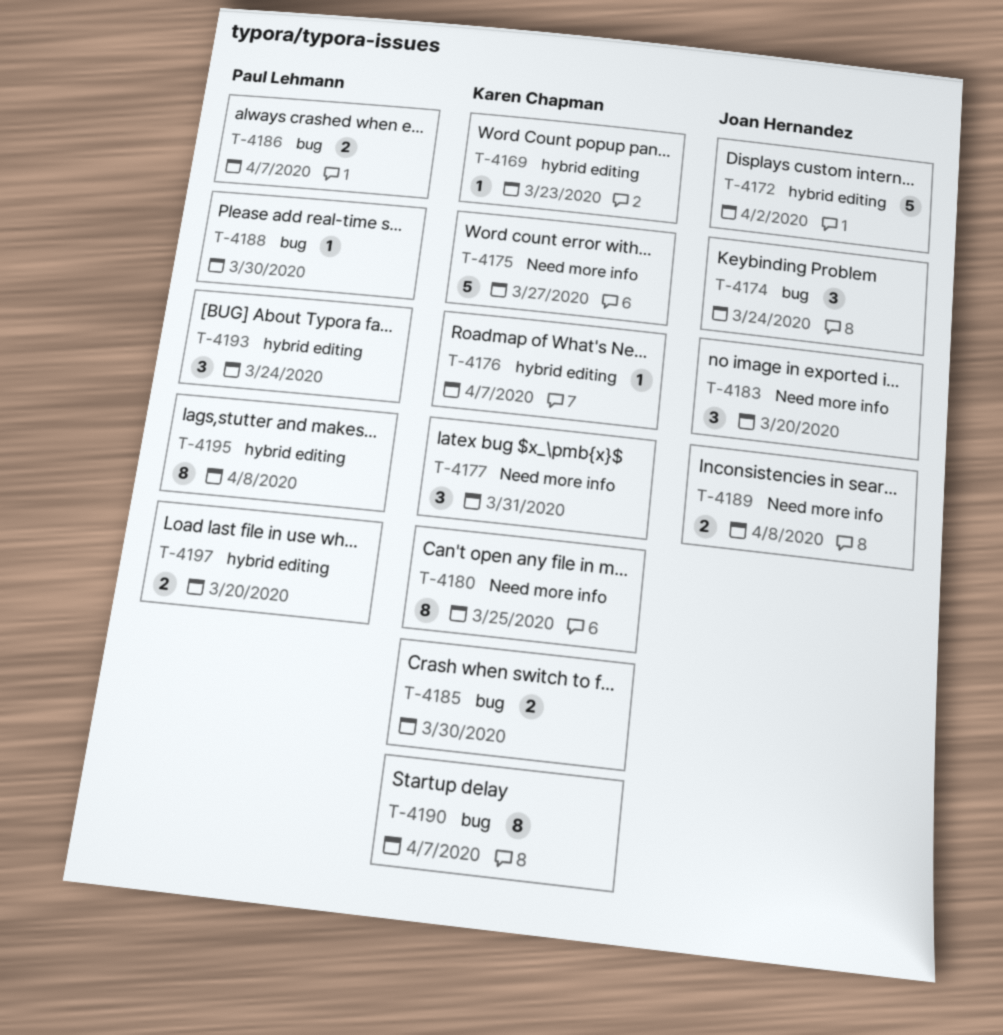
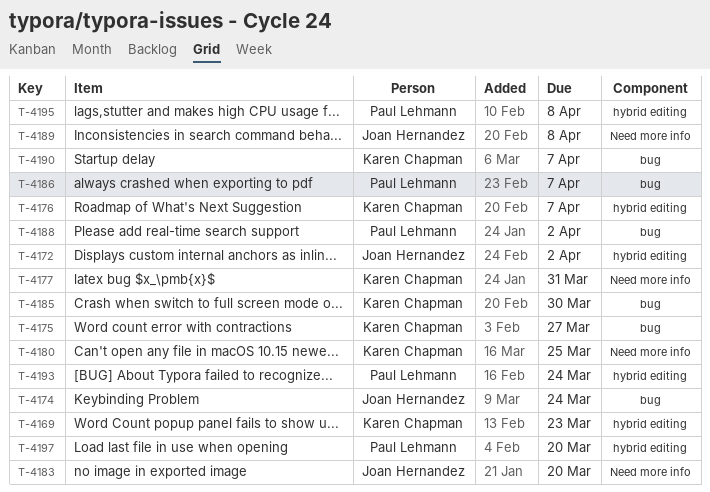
T-4175, label: Need more info -> bug
T-4188, due: Mar 30 -> Apr 2

